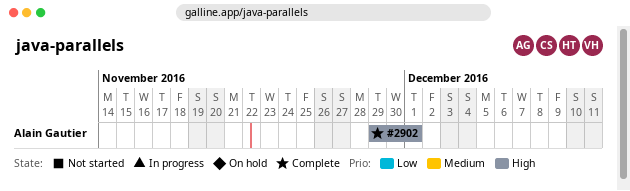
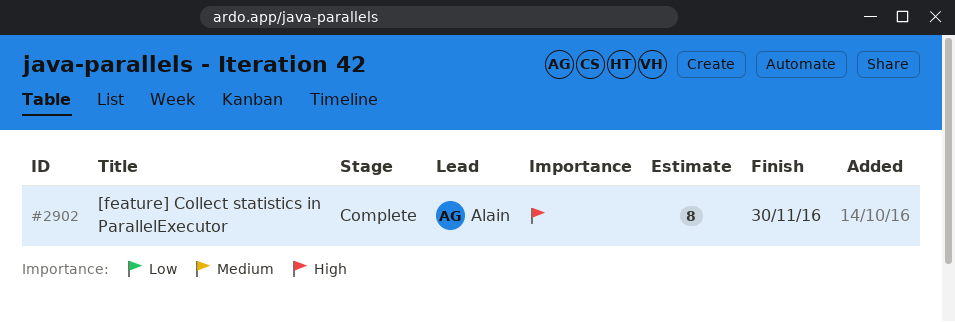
#2902, due: Dec 1 -> Nov 30

